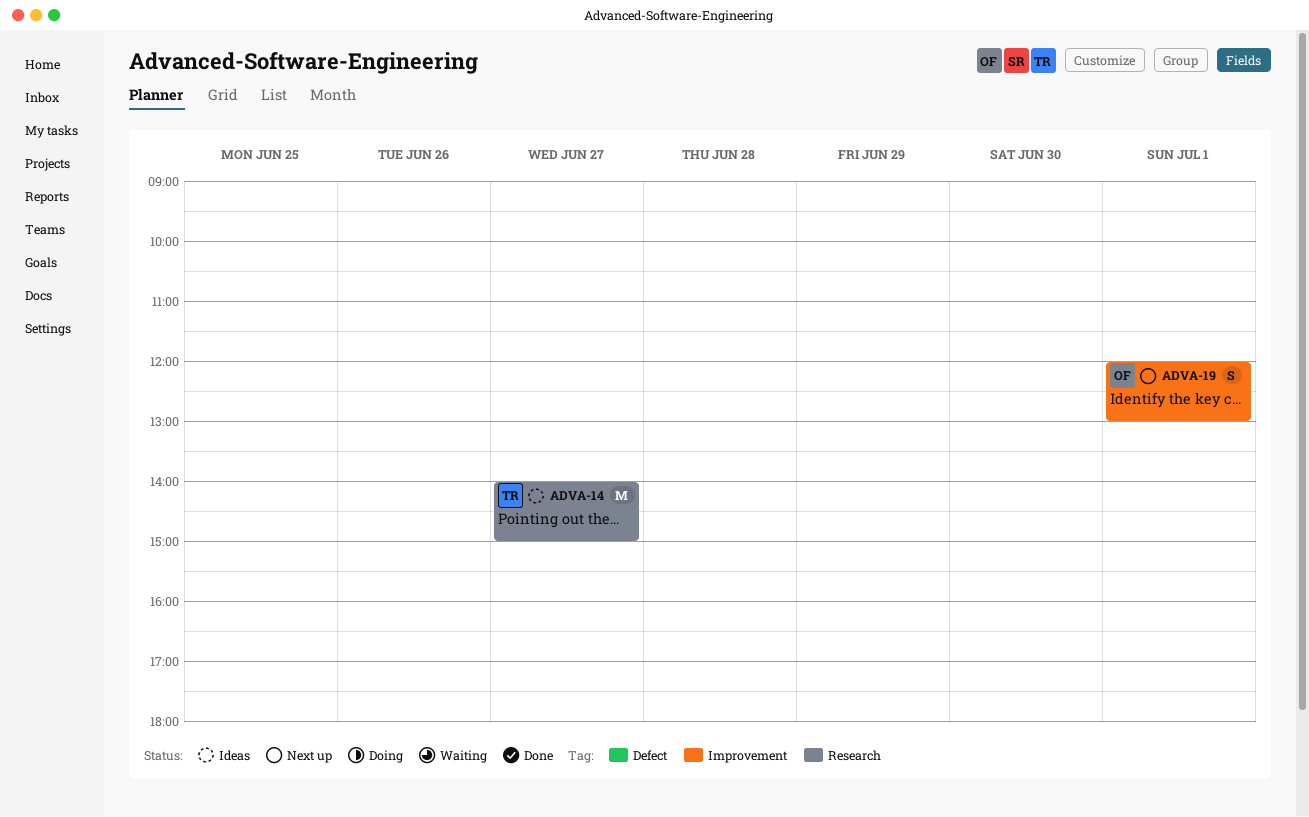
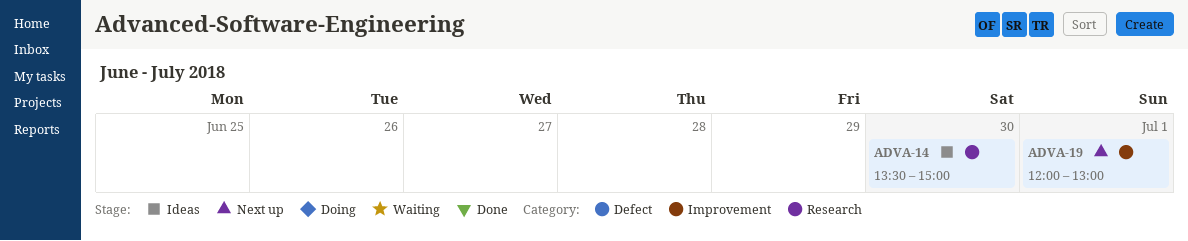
ADVA-14, day: Jun 27 -> Jun 30
ADVA-14, begins: 14:00 -> 13:30

